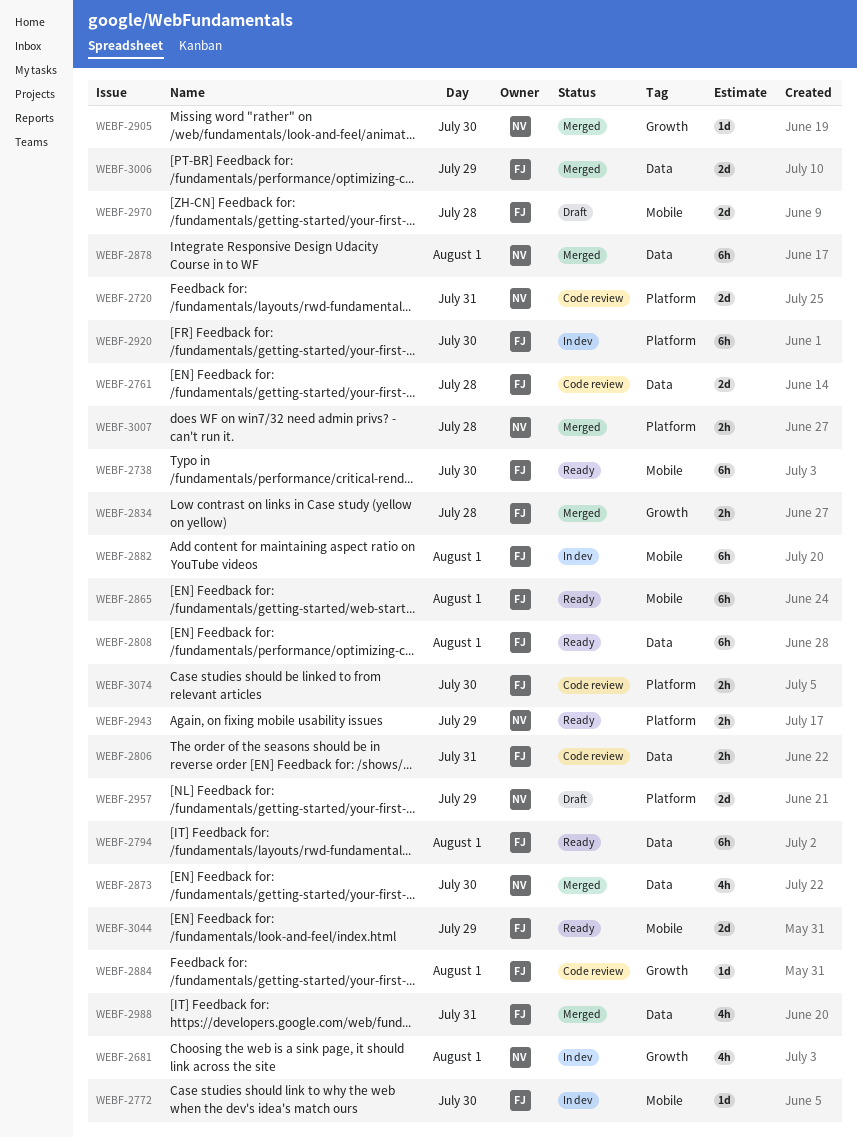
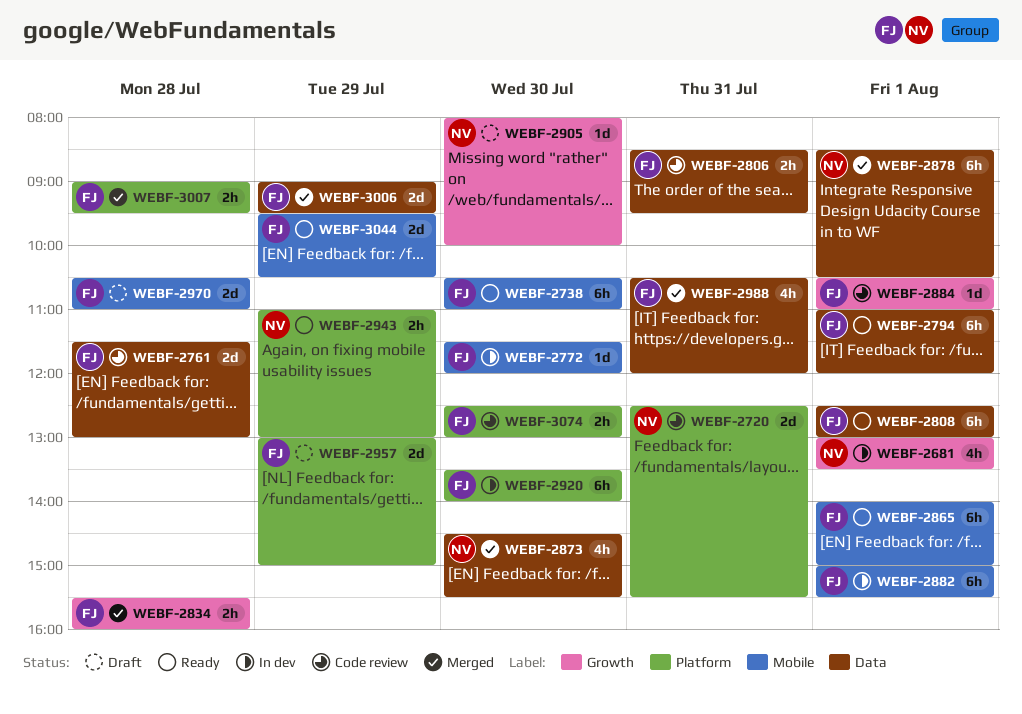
WEBF-2905, status: Merged -> Draft
WEBF-2957, owner: NV -> FJ
WEBF-3007, owner: NV -> FJ

